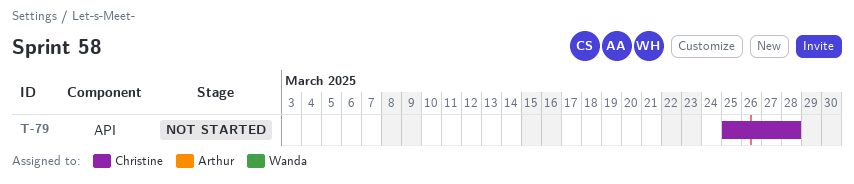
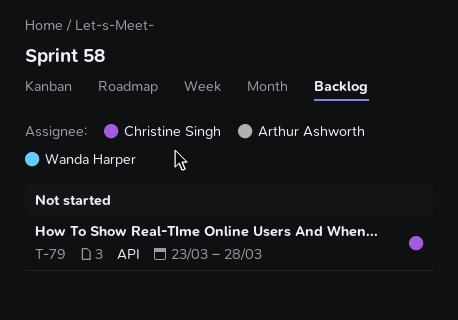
T-79, start: Mar 25 -> Mar 23

